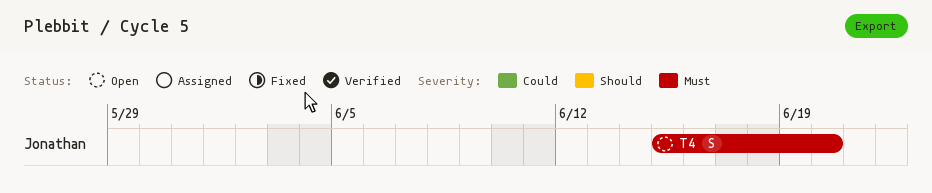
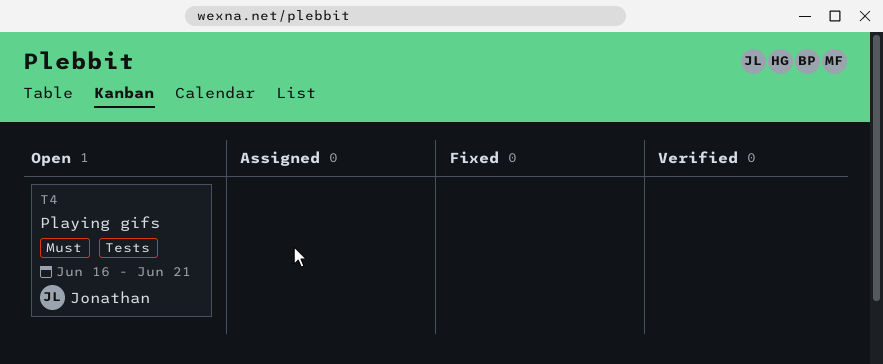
T4, start: Jun 15 -> Jun 16
T4, due: Jun 20 -> Jun 21

